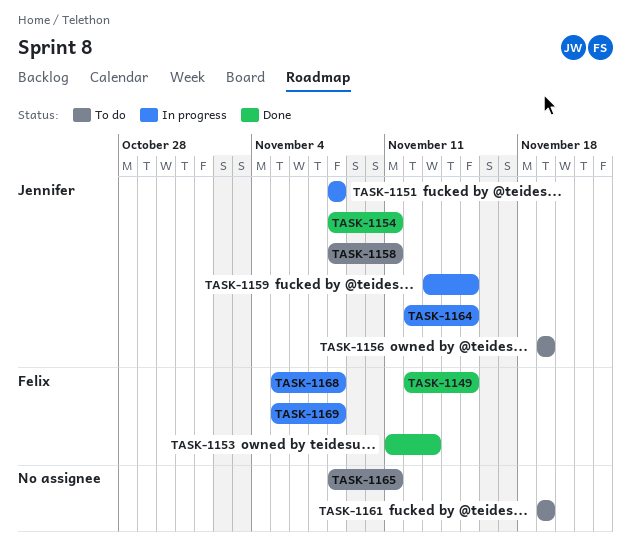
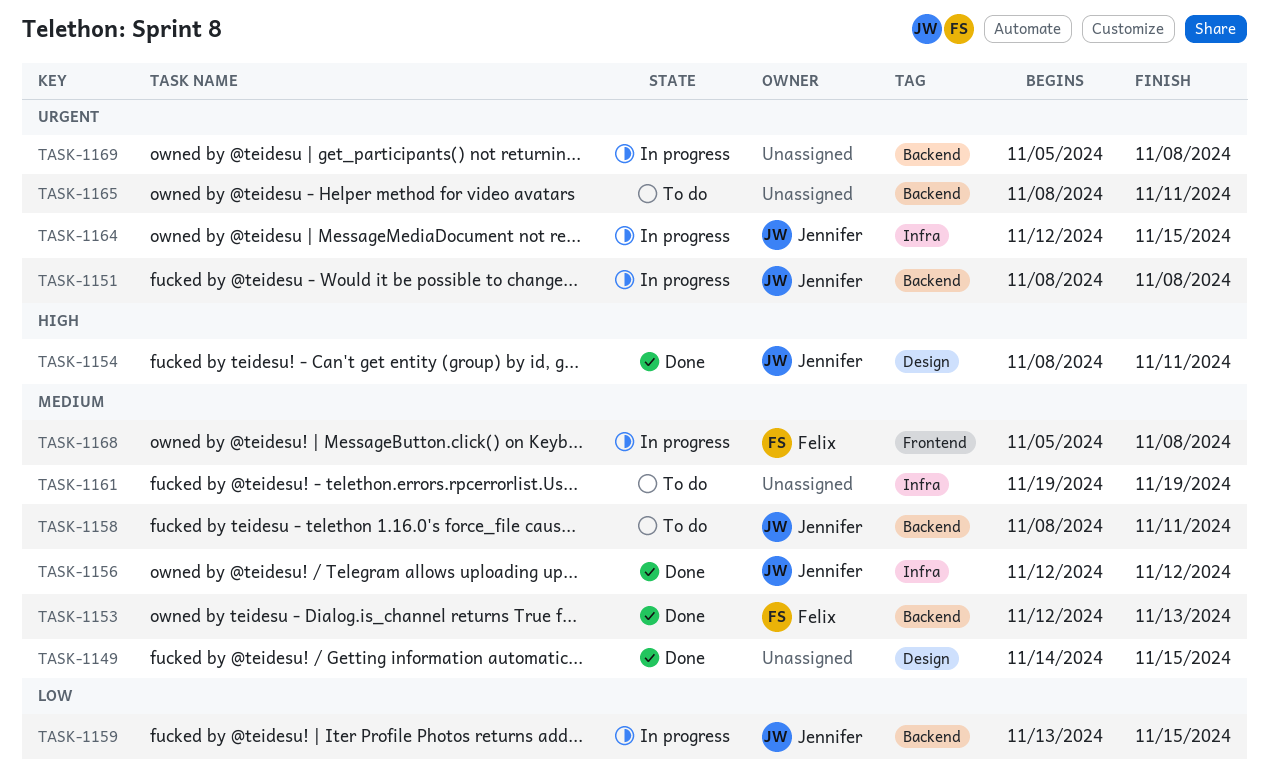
TASK-1149, owner: Felix -> none
TASK-1149, start: Nov 12 -> Nov 14
TASK-1153, start: Nov 11 -> Nov 12
TASK-1156, status: To do -> Done
TASK-1156, start: Nov 19 -> Nov 12
TASK-1156, due: Nov 19 -> Nov 12
TASK-1169, owner: Felix -> none

